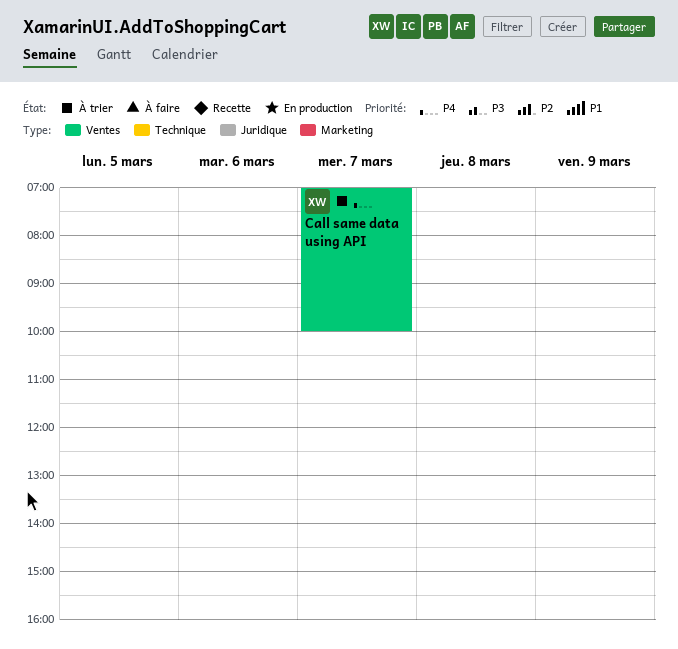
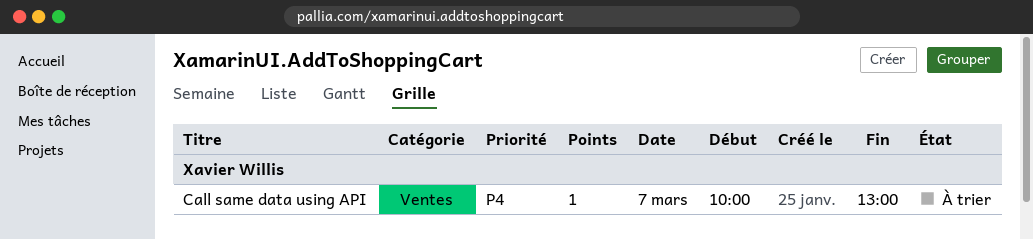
Call same data using API, begins: 07:00 -> 10:00
Call same data using API, ends: 10:00 -> 13:00

